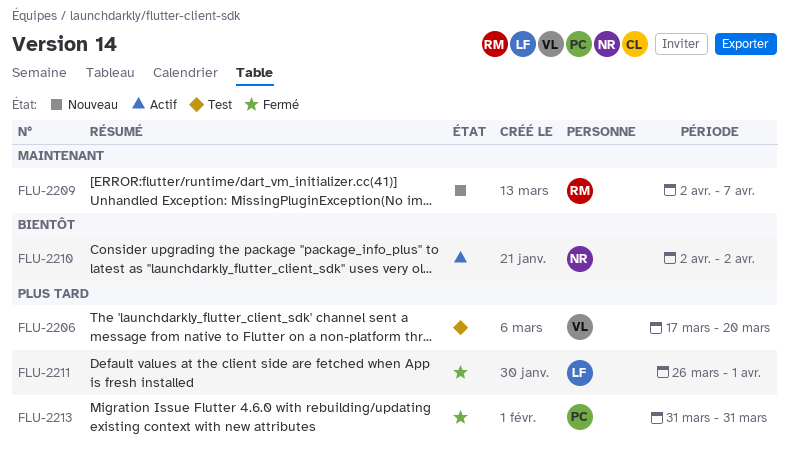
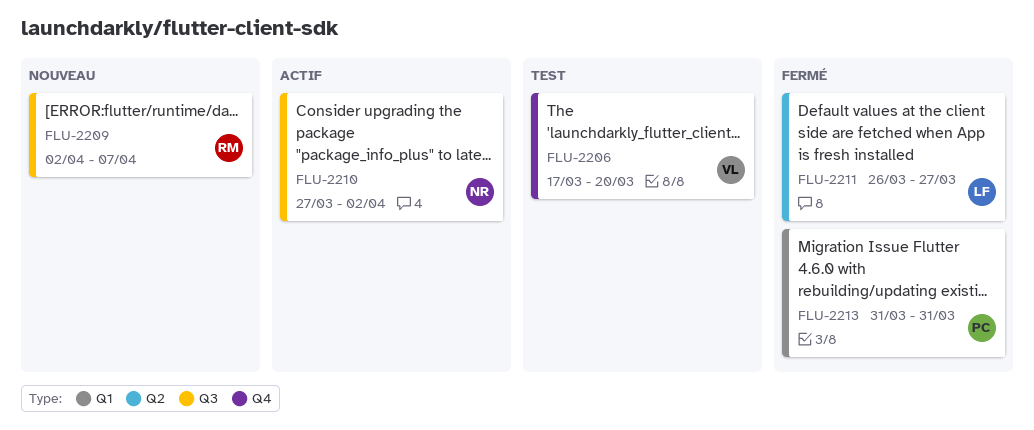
FLU-2210, start: Apr 2 -> Mar 27
FLU-2211, due: Apr 1 -> Mar 27

